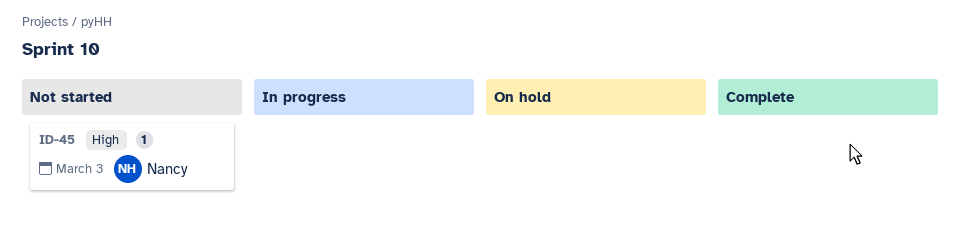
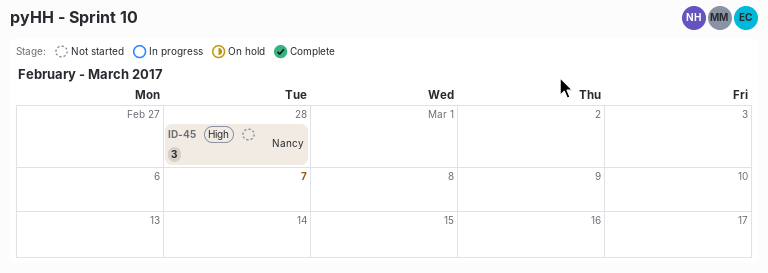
ID-45, estimate: 1 -> 3
ID-45, due: Mar 3 -> Feb 28

